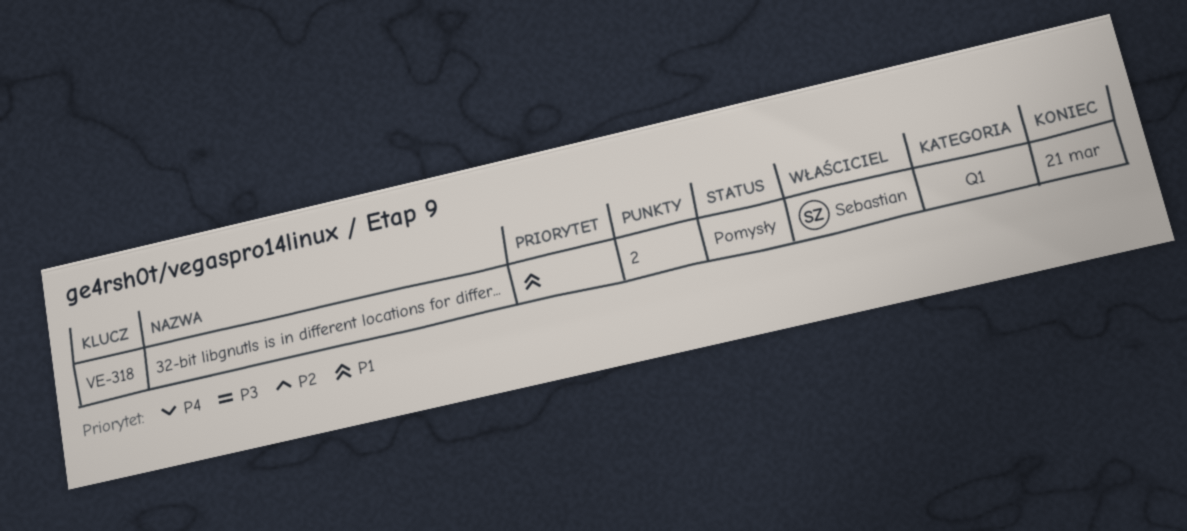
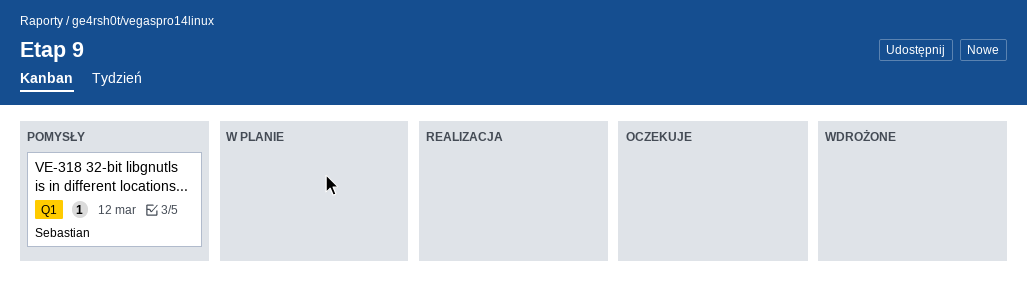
VE-318, estimate: 2 -> 1
VE-318, due: Mar 21 -> Mar 12

